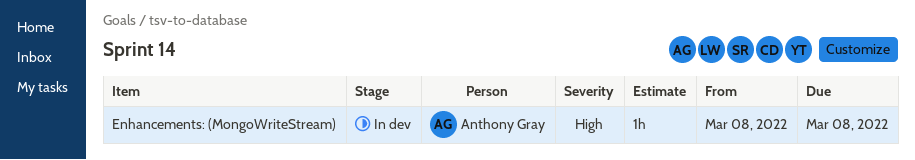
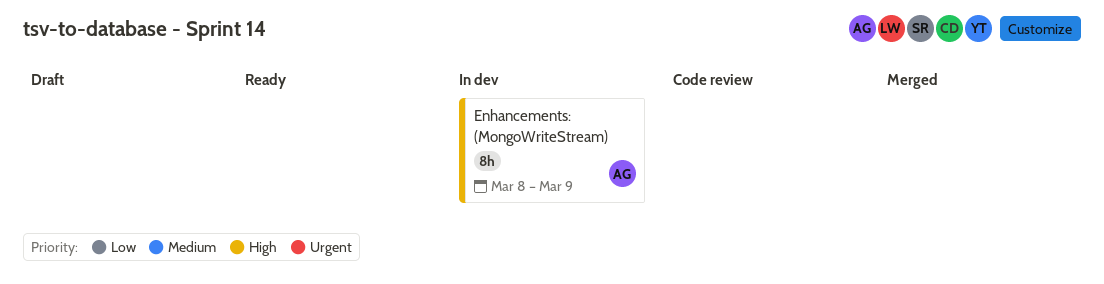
Enhancements: (MongoWriteStream), estimate: 1h -> 8h
Enhancements: (MongoWriteStream), due: Mar 8 -> Mar 9

